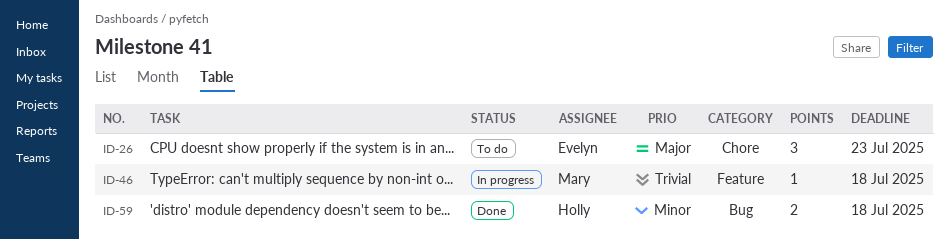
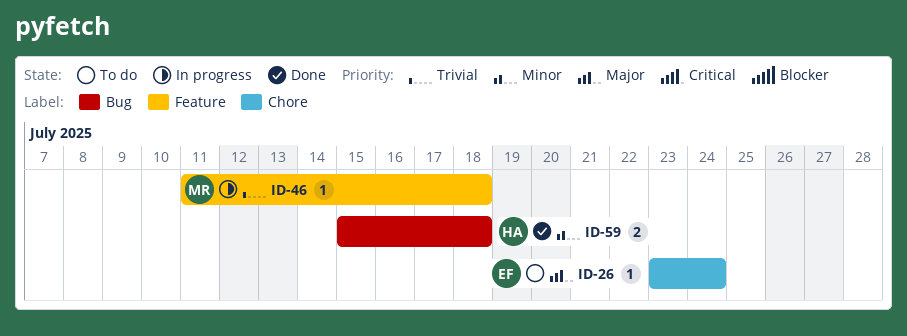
ID-26, estimate: 3 -> 1
ID-26, due: Jul 23 -> Jul 24

